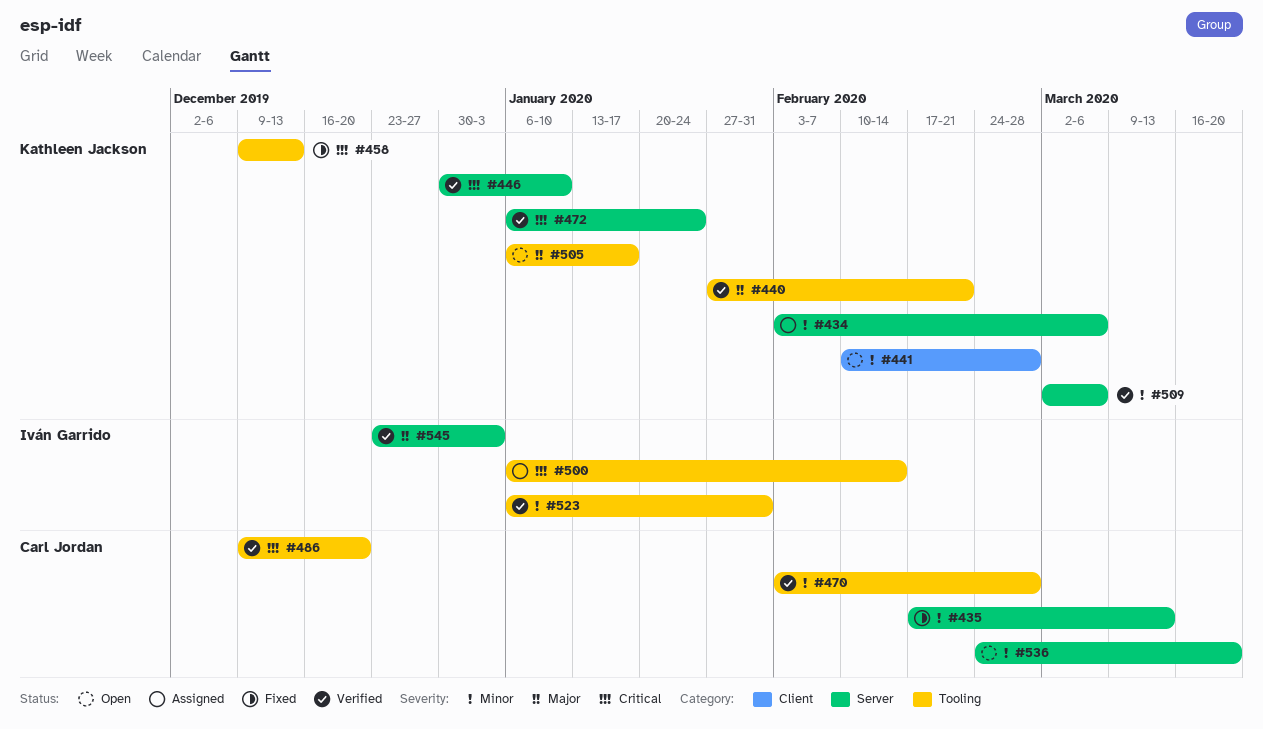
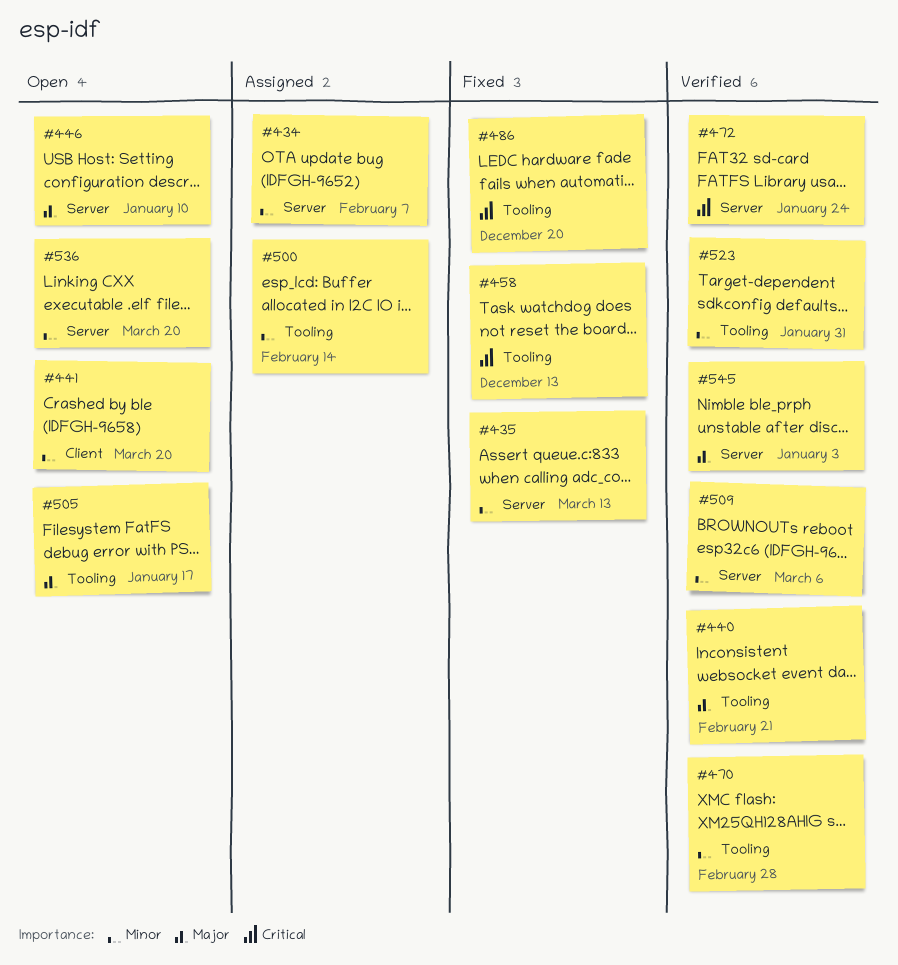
#434, due: Mar 6 -> Feb 7
#441, due: Feb 28 -> Mar 20
#446, status: Verified -> Open
#446, priority: Critical -> Major
#486, status: Verified -> Fixed
#500, priority: Critical -> Minor

